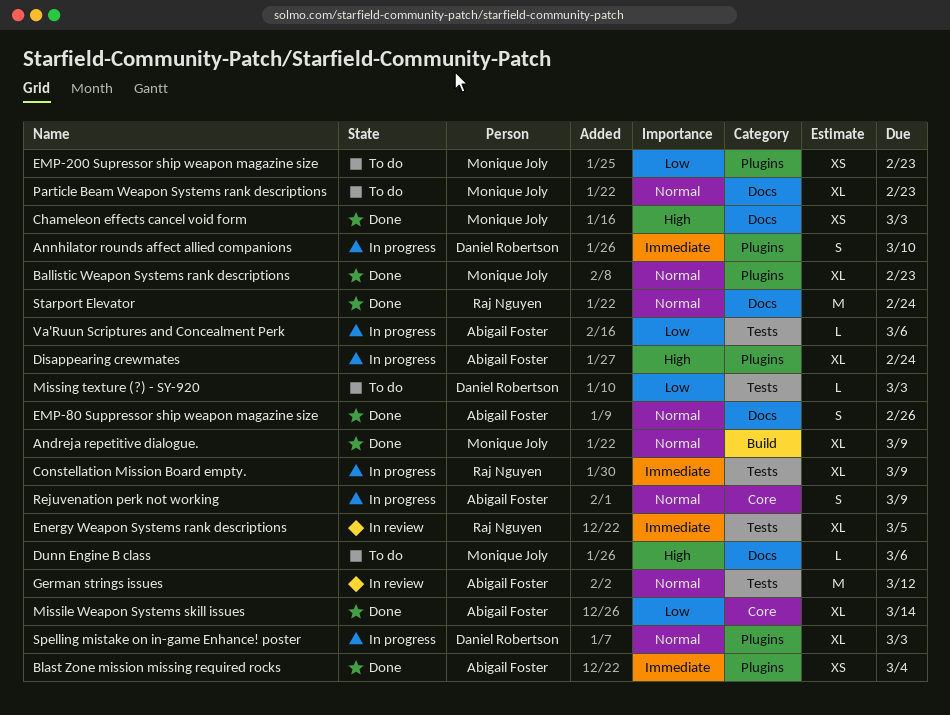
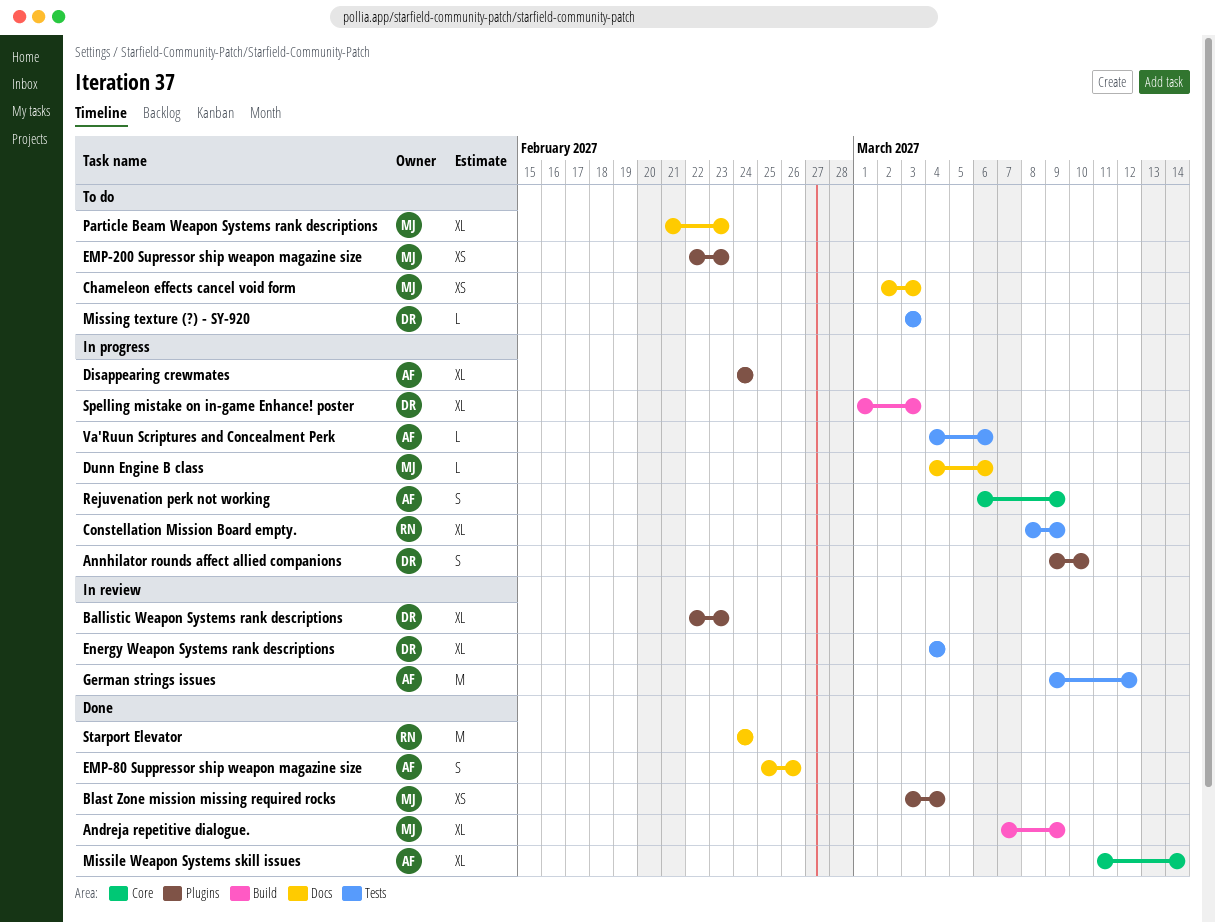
Ballistic Weapon Systems rank descriptions, status: Done -> In review
Ballistic Weapon Systems rank descriptions, owner: Monique Joly -> Daniel Robertson
Blast Zone mission missing required rocks, owner: Abigail Foster -> Monique Joly
Chameleon effects cancel void form, status: Done -> To do
Dunn Engine B class, status: To do -> In progress
Energy Weapon Systems rank descriptions, owner: Raj Nguyen -> Daniel Robertson
Energy Weapon Systems rank descriptions, due: Mar 5 -> Mar 4
Spelling mistake on in-game Enhance! poster, label: Plugins -> Build

